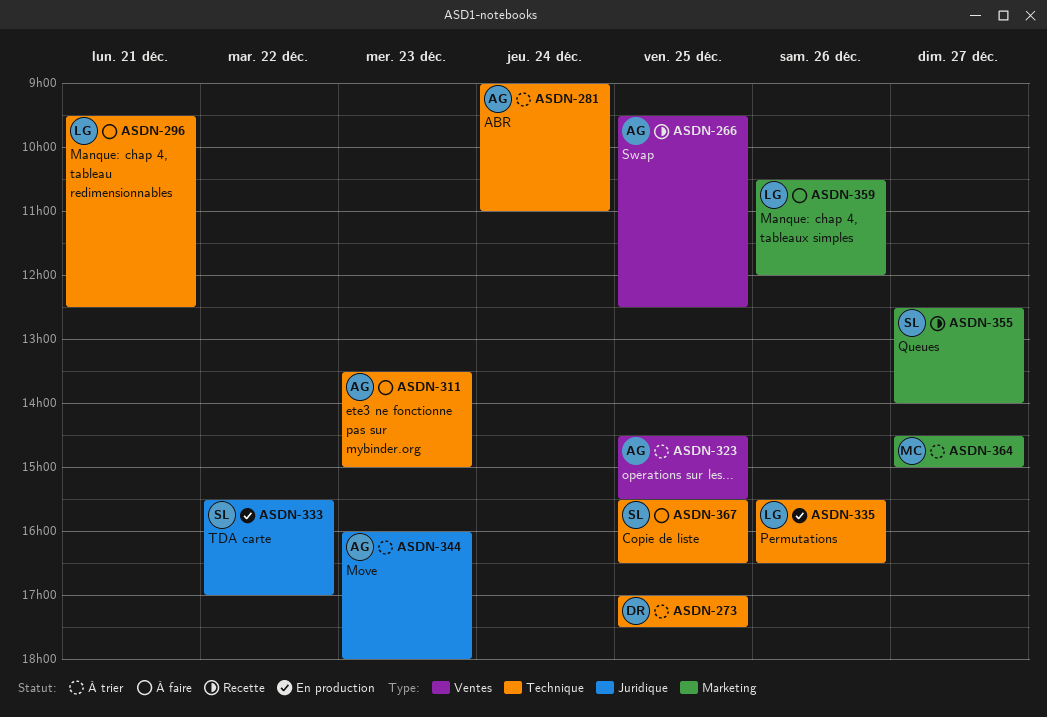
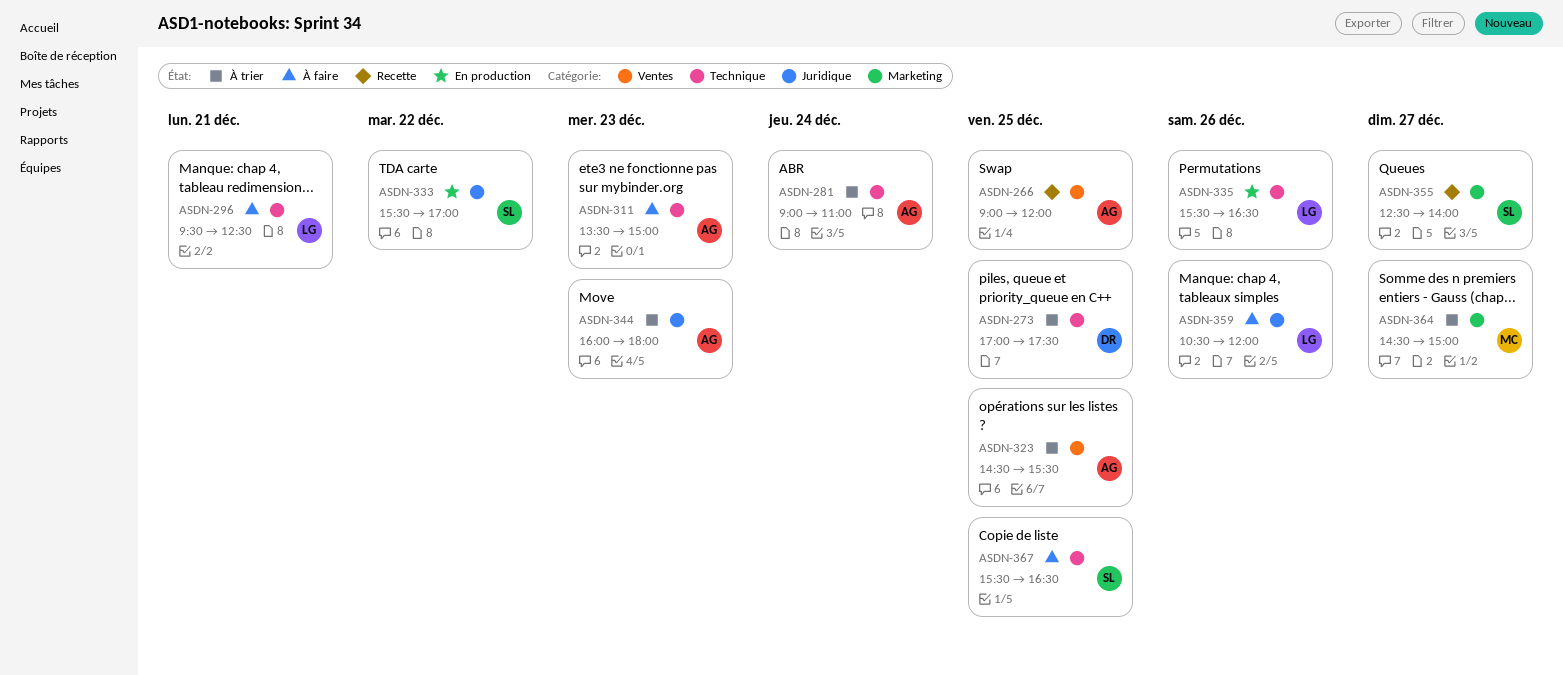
ASDN-266, begins: 09:30 -> 09:00
ASDN-266, ends: 12:30 -> 12:00
ASDN-359, label: Marketing -> Juridique

